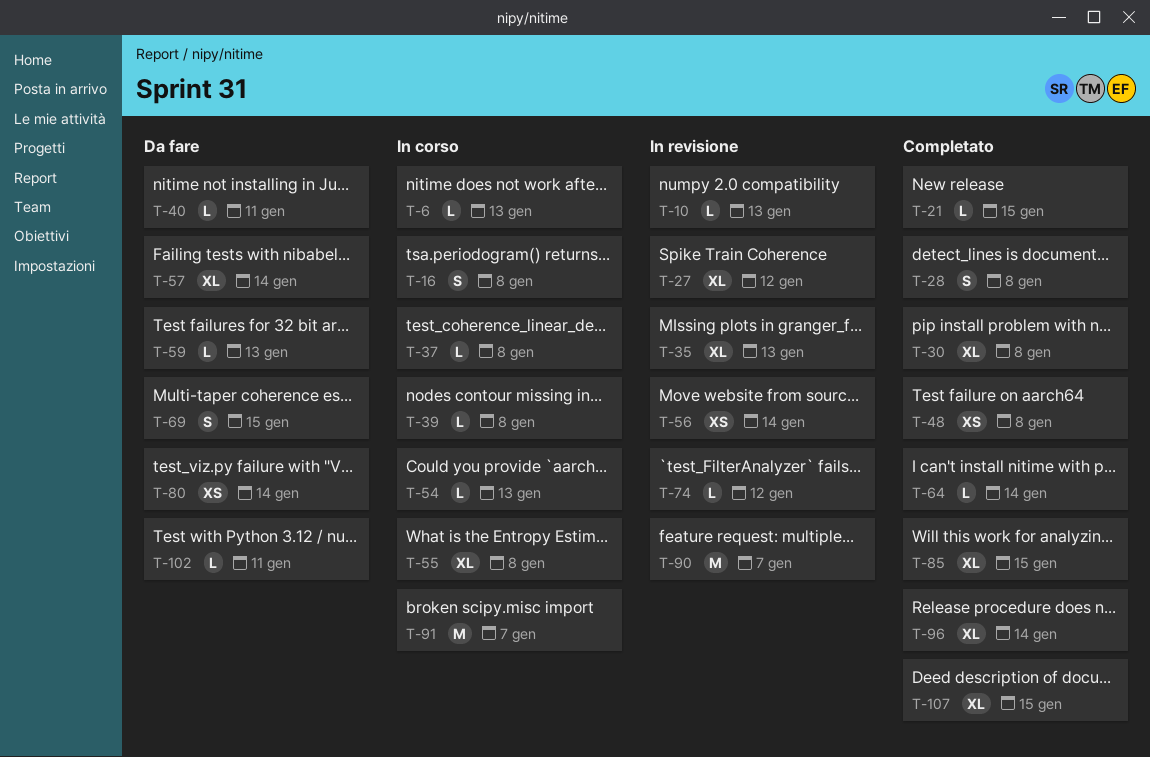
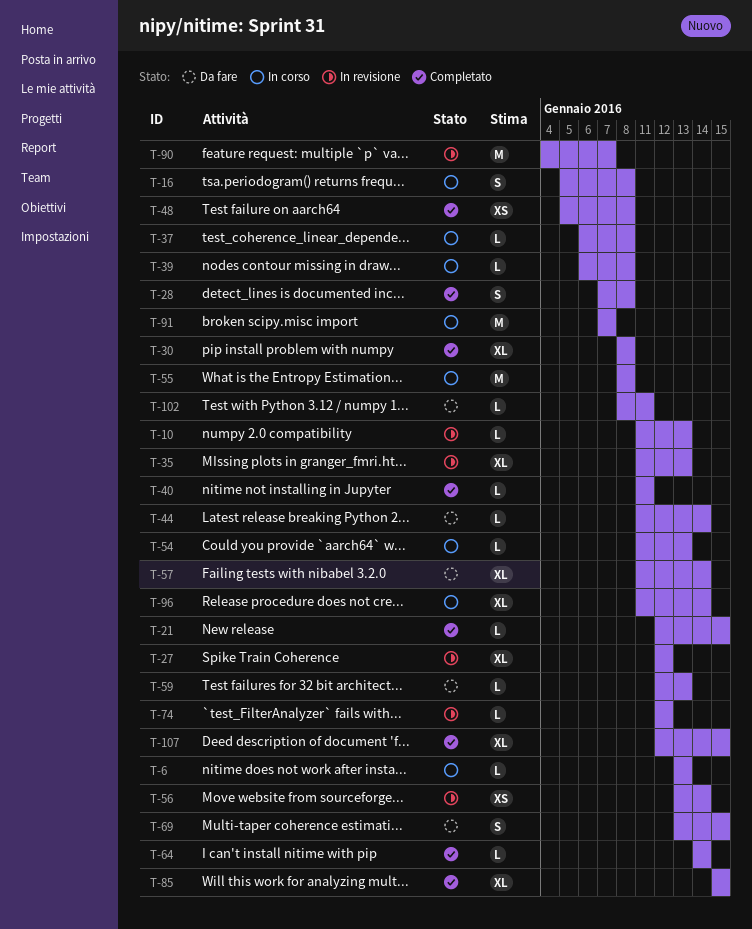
T-40, status: Da fare -> Completato
T-44: none -> present
T-55, estimate: XL -> M
T-80: present -> none
T-96, status: Completato -> In corso

